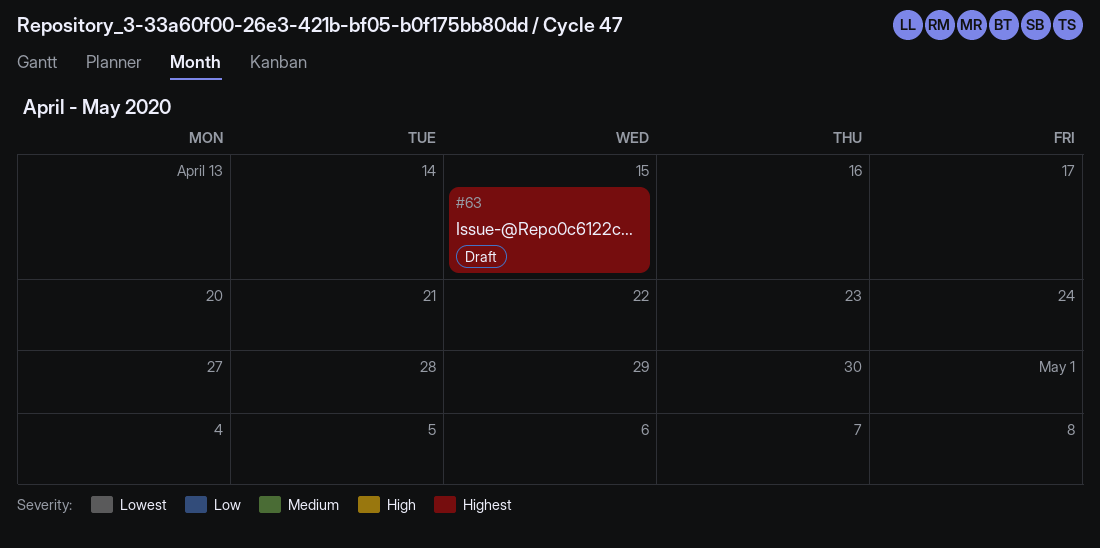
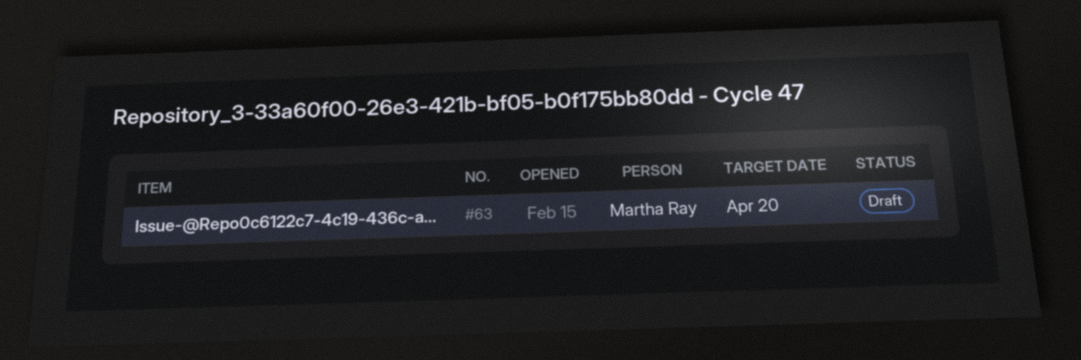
#63, due: Apr 15 -> Apr 20

